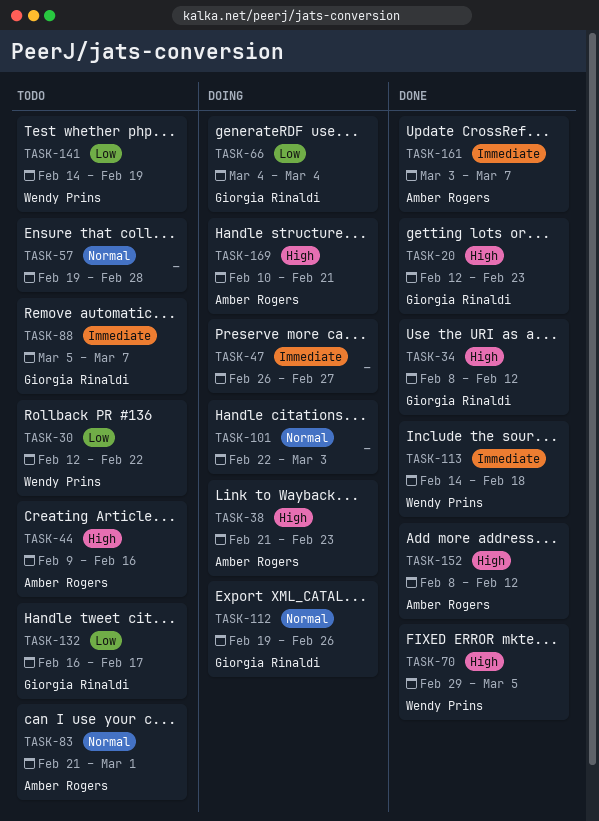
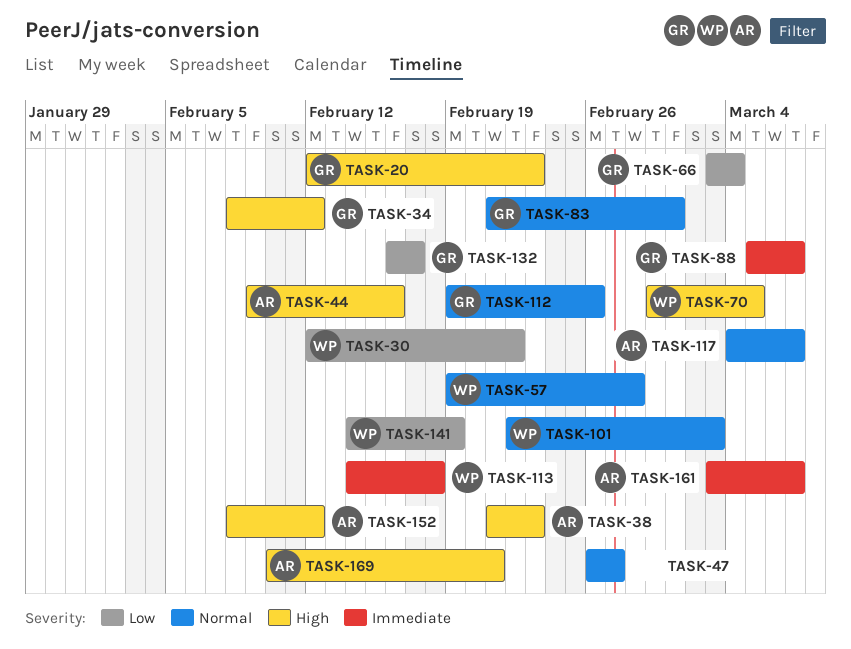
TASK-47, priority: Immediate -> Normal
TASK-57, owner: none -> Wendy Prins
TASK-66, start: Mar 4 -> Mar 3
TASK-83, owner: Amber Rogers -> Giorgia Rinaldi
TASK-101, owner: none -> Wendy Prins
TASK-117: none -> present

